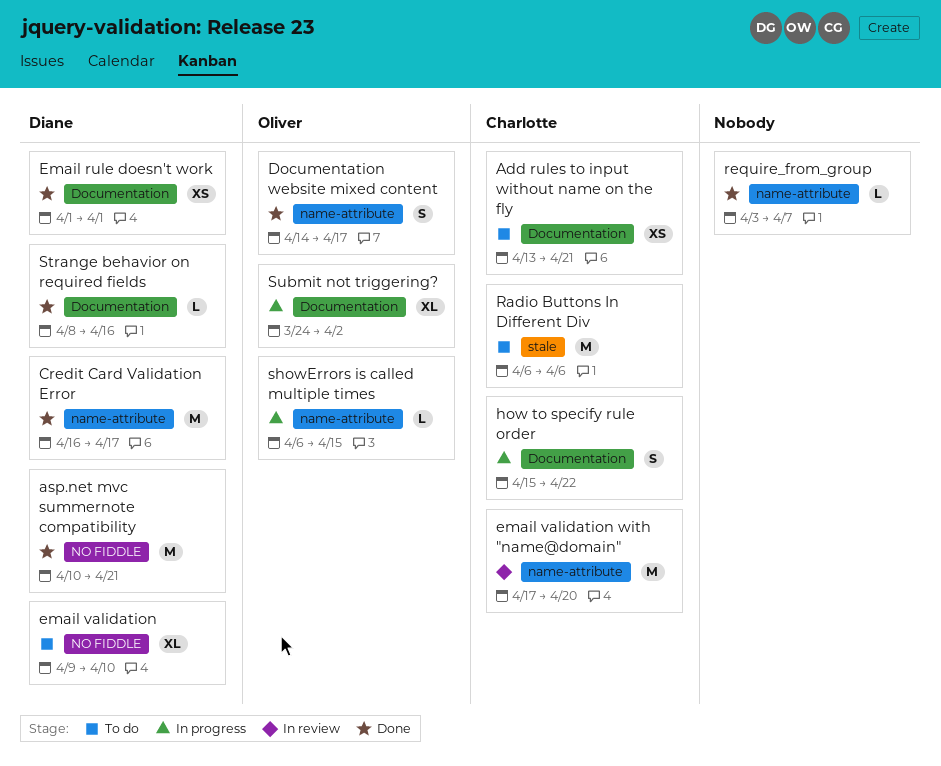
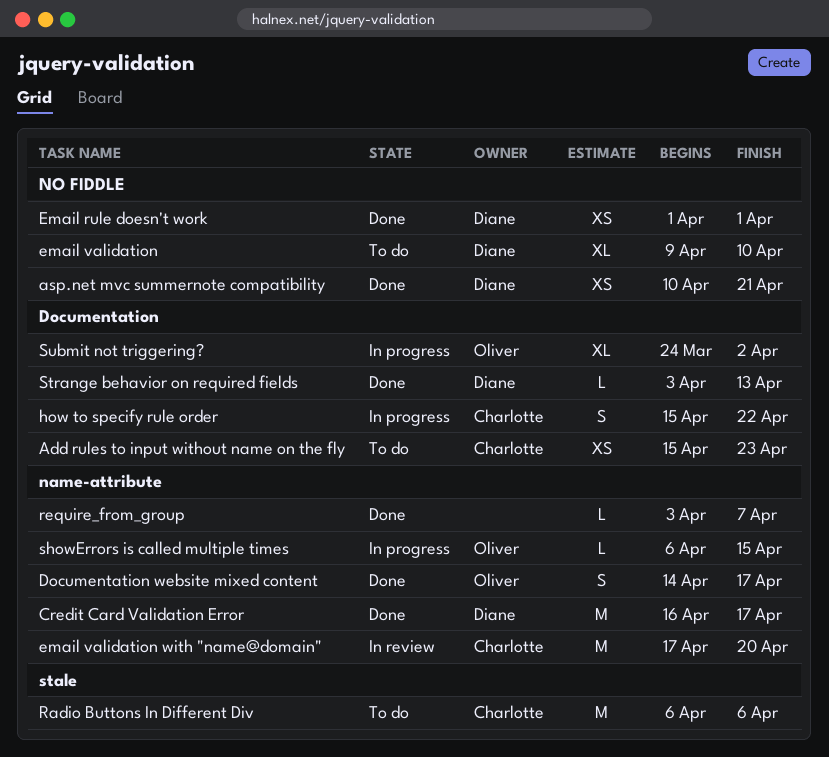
Add rules to input without name on the fly, start: Apr 13 -> Apr 15
Add rules to input without name on the fly, due: Apr 21 -> Apr 23
asp.net mvc summernote compatibility, estimate: M -> XS
Email rule doesn't work, label: Documentation -> NO FIDDLE
Strange behavior on required fields, start: Apr 8 -> Apr 3
Strange behavior on required fields, due: Apr 16 -> Apr 13

